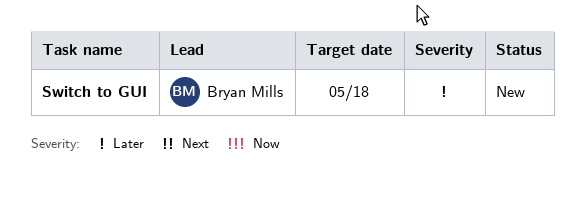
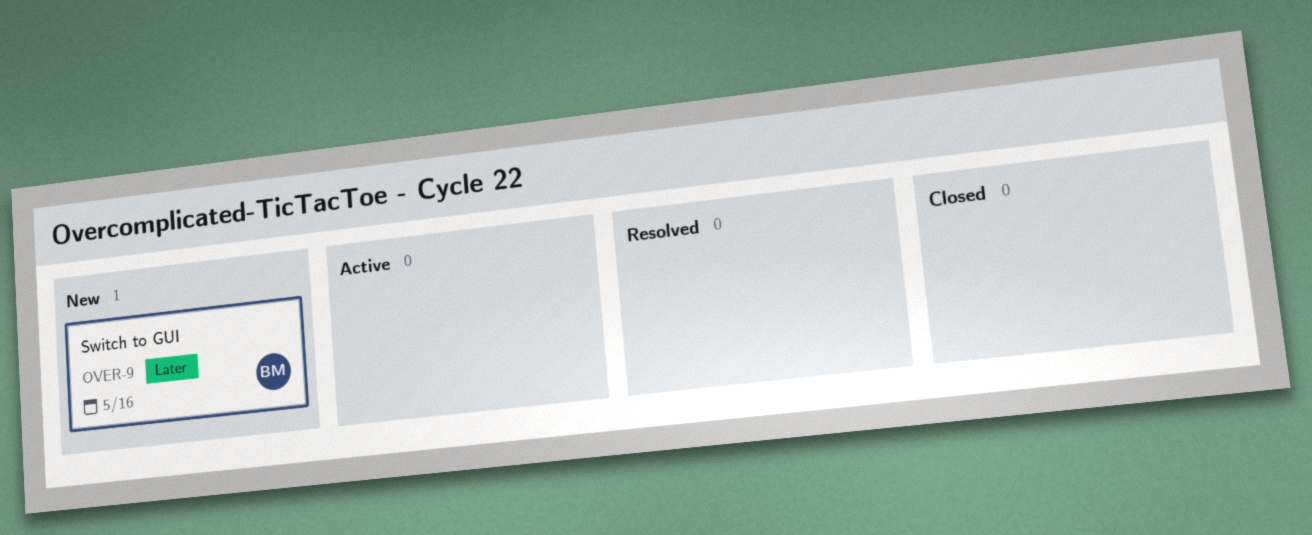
Switch to GUI, due: May 18 -> May 16

